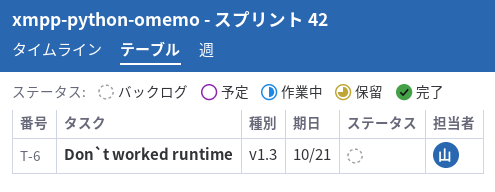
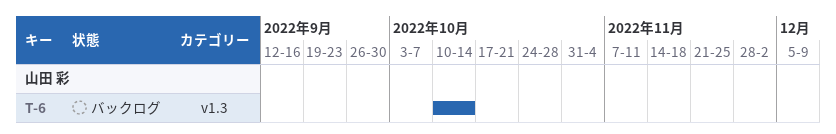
T-6, due: Oct 21 -> Oct 14

